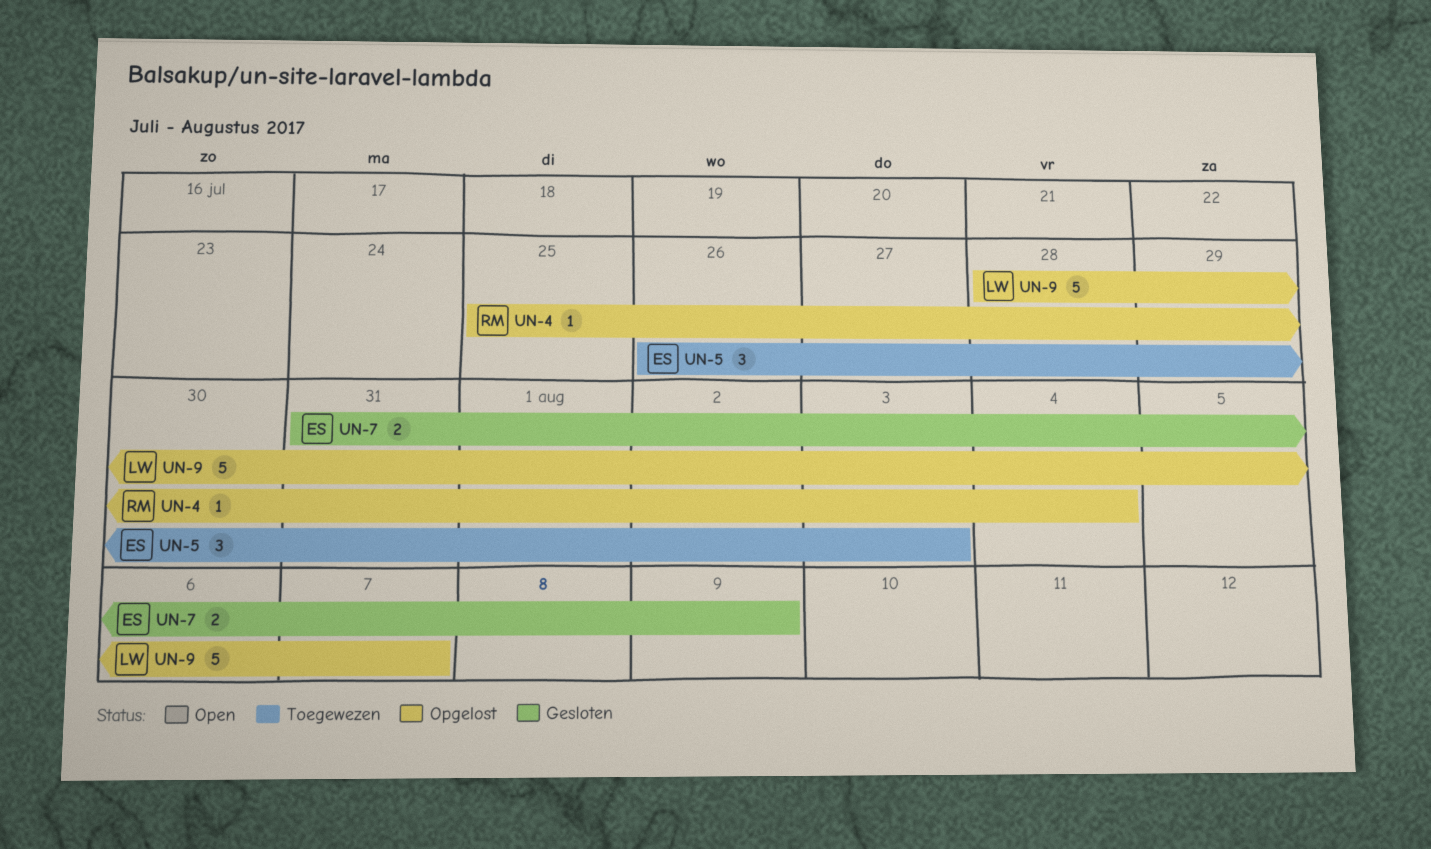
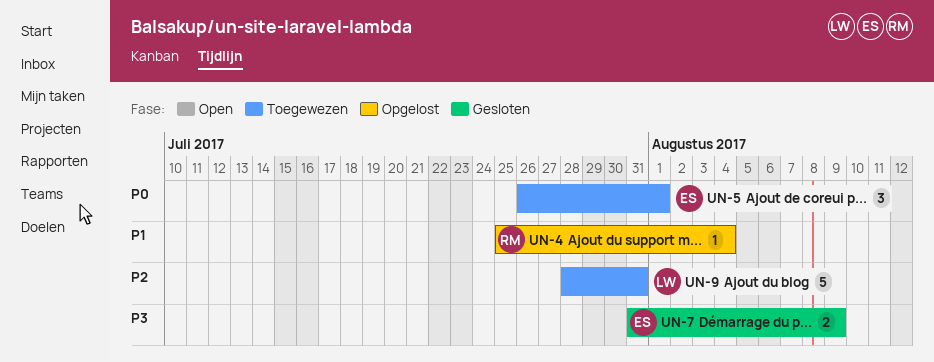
UN-5, due: Aug 3 -> Aug 1
UN-9, status: Opgelost -> Toegewezen
UN-9, due: Aug 7 -> Jul 31

